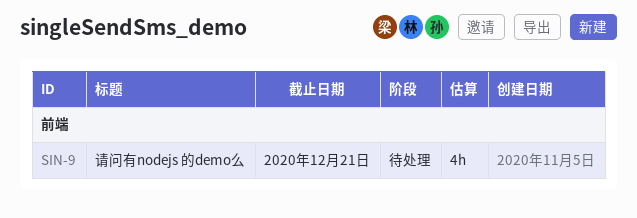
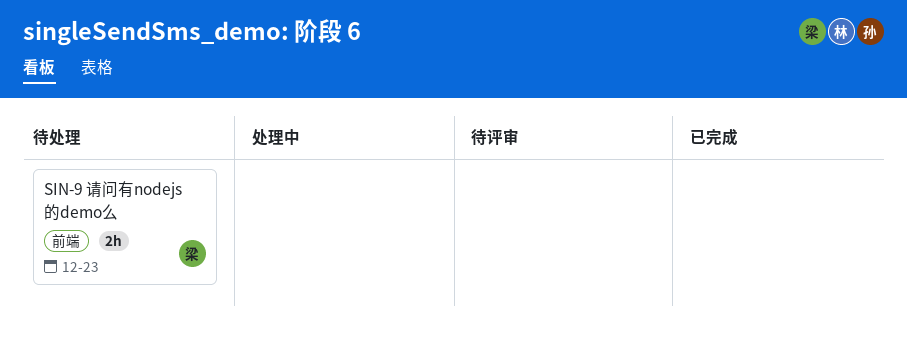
SIN-9, estimate: 4h -> 2h
SIN-9, due: Dec 21 -> Dec 23

